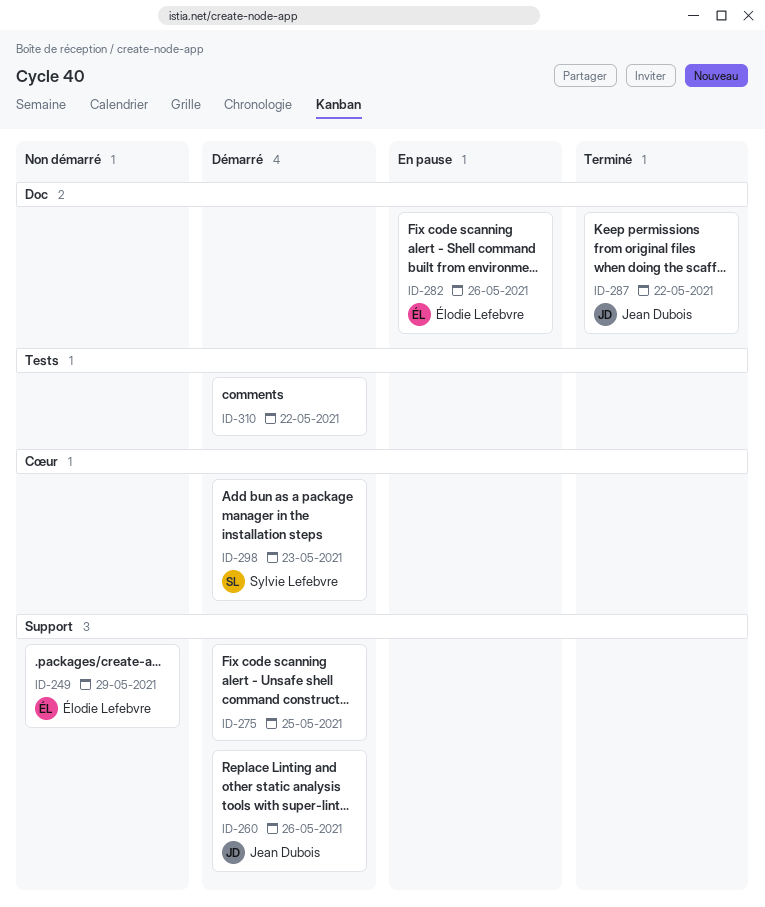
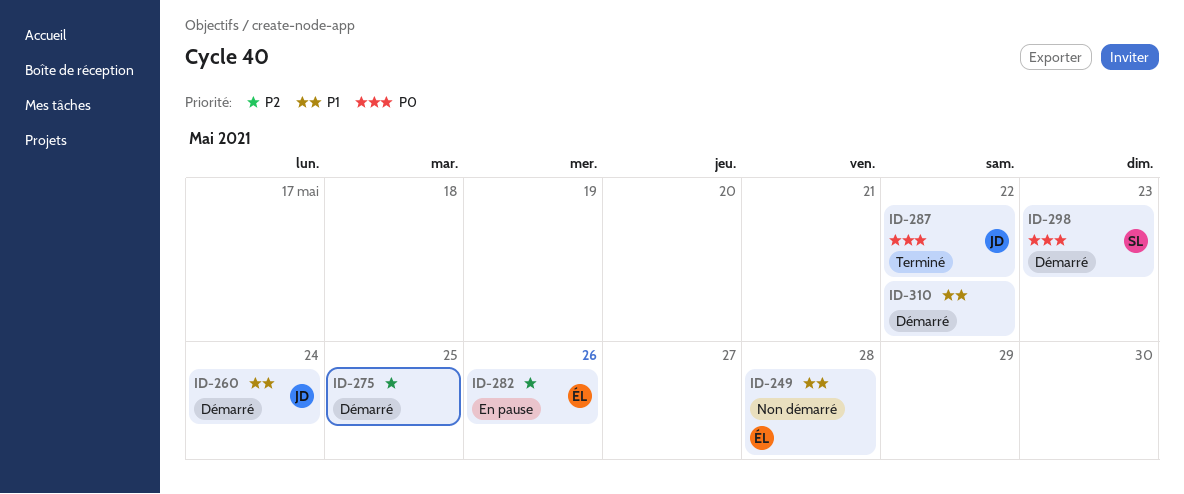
ID-249, due: May 29 -> May 28
ID-260, due: May 26 -> May 24

